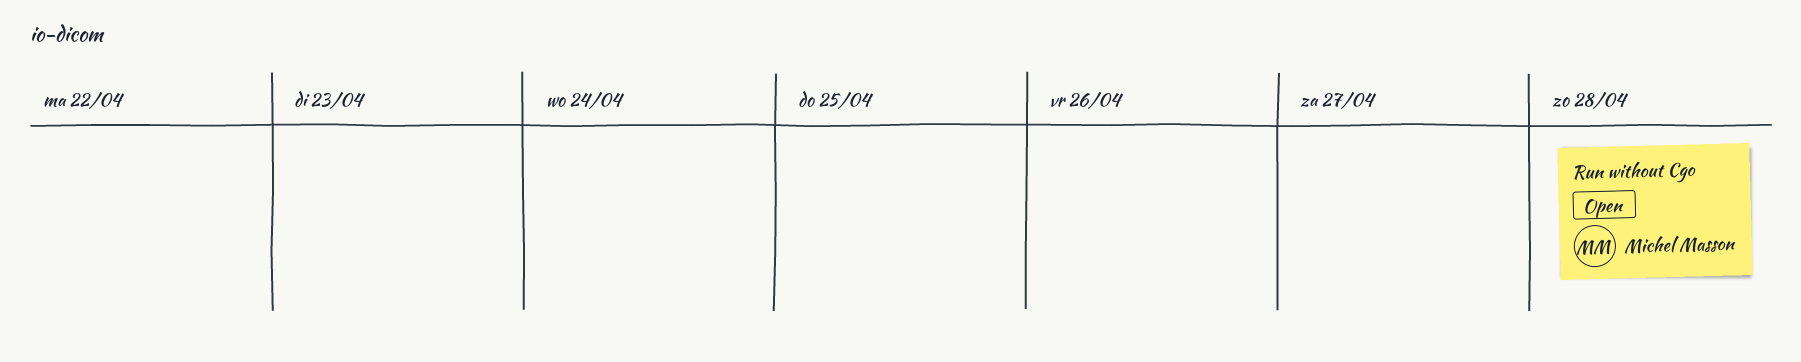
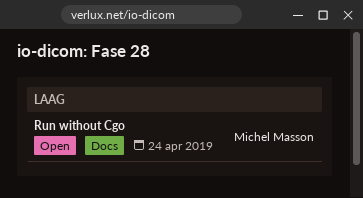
Run without Cgo, due: Apr 28 -> Apr 24

